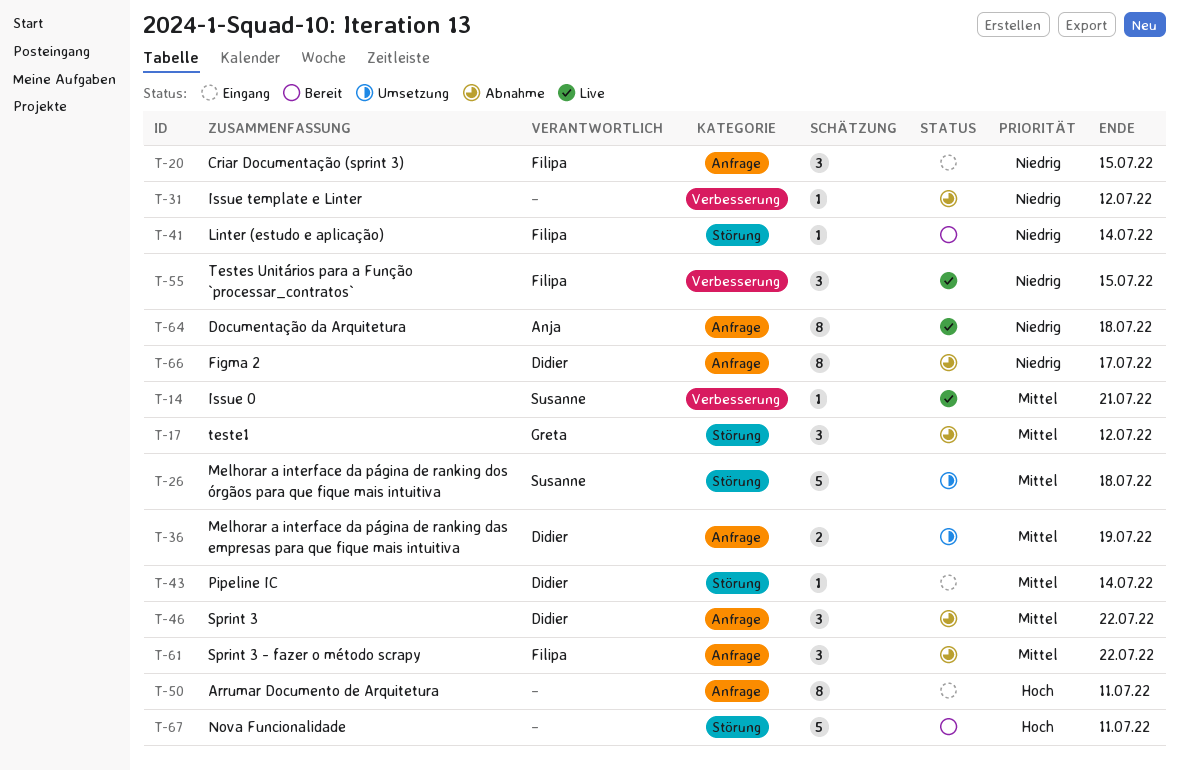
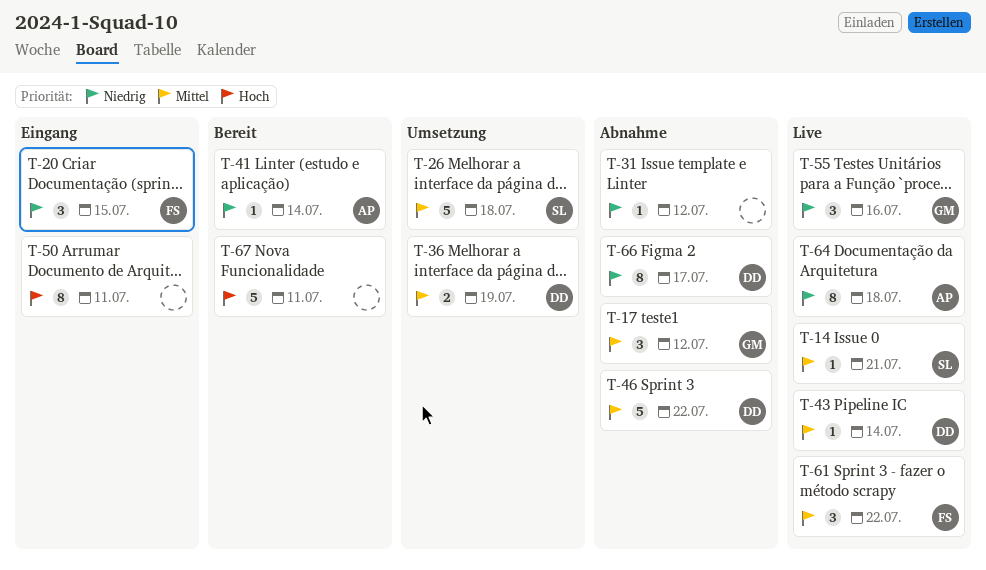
T-41, owner: Filipa -> Anja
T-43, status: Eingang -> Live
T-46, estimate: 3 -> 5
T-55, owner: Filipa -> Greta
T-55, due: Jul 15 -> Jul 16
T-61, status: Abnahme -> Live

